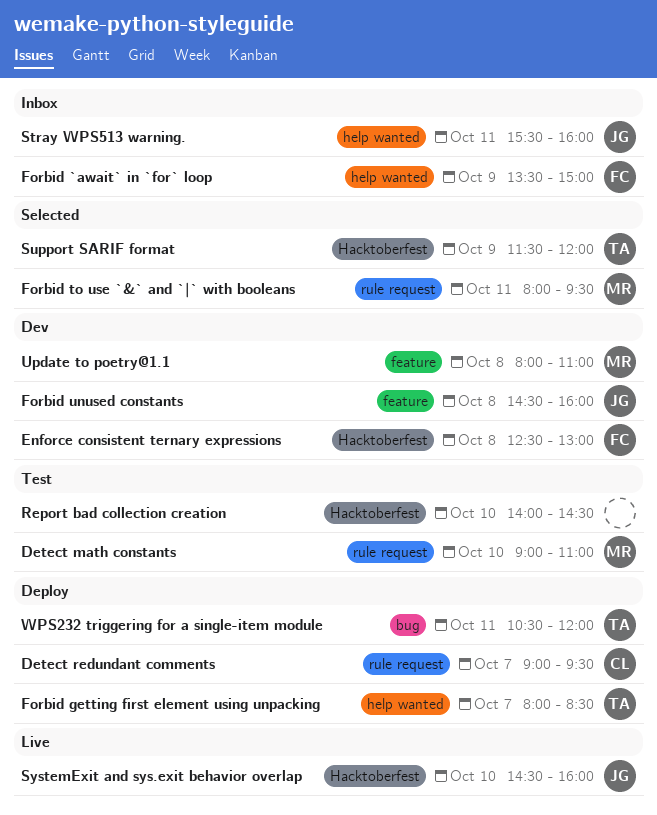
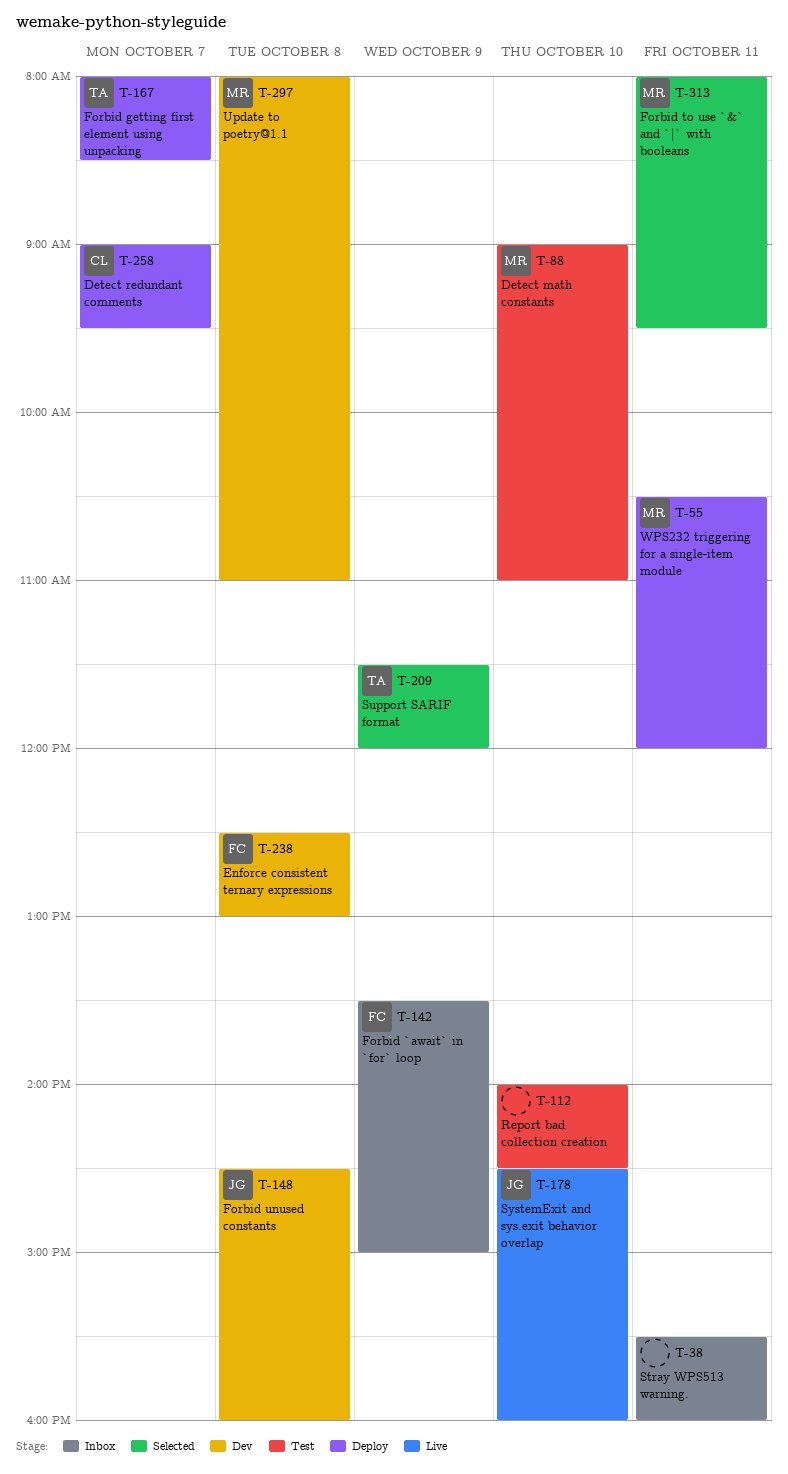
Stray WPS513 warning., owner: JG -> none
WPS232 triggering for a single-item module, owner: TA -> MR

